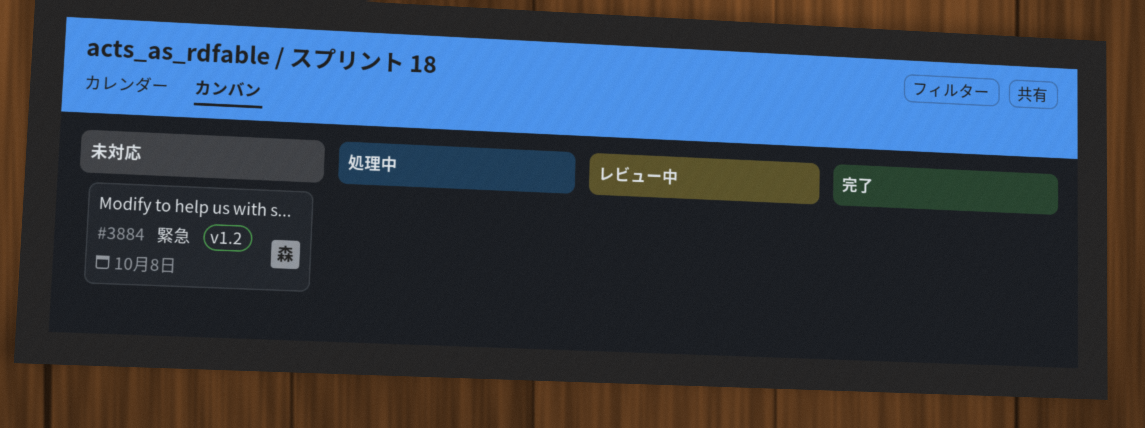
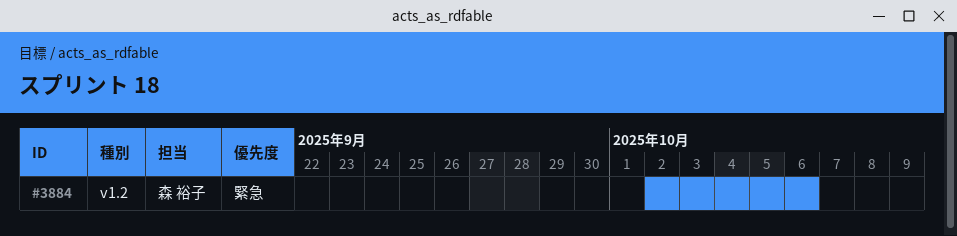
#3884, due: Oct 8 -> Oct 6

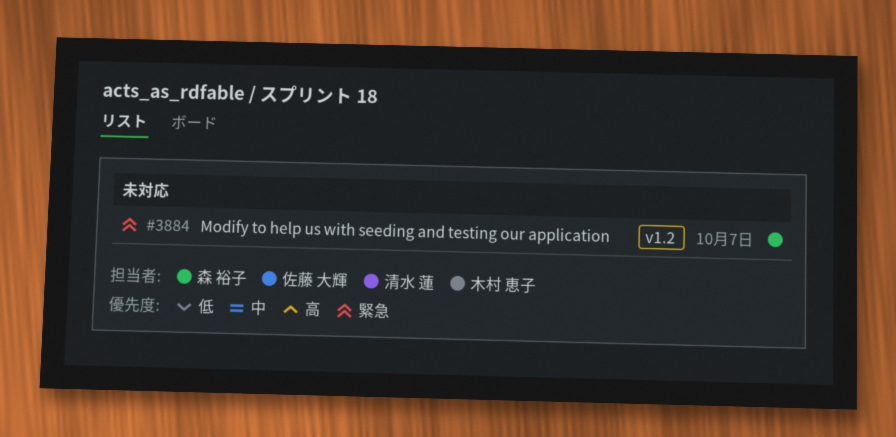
#3884, due: Oct 6 -> Oct 7

